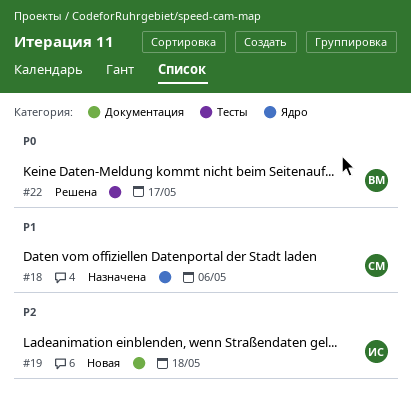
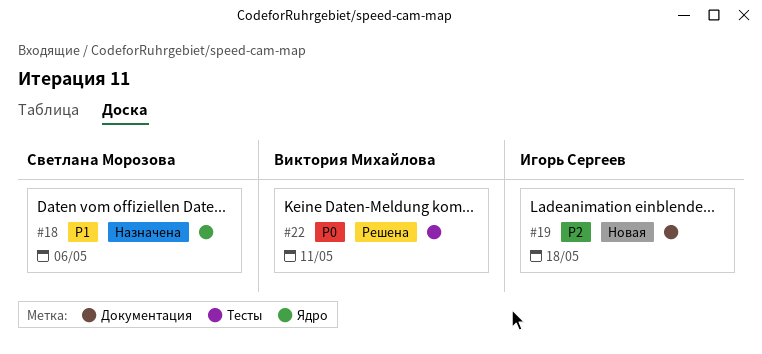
#22, due: May 17 -> May 11

